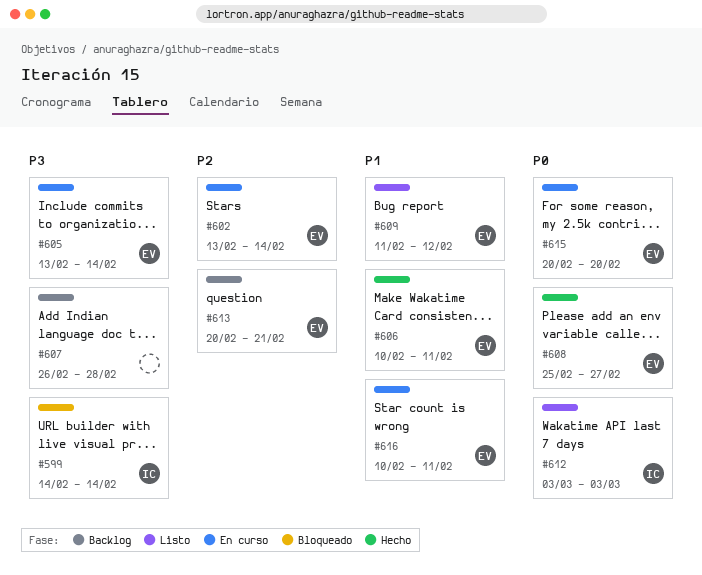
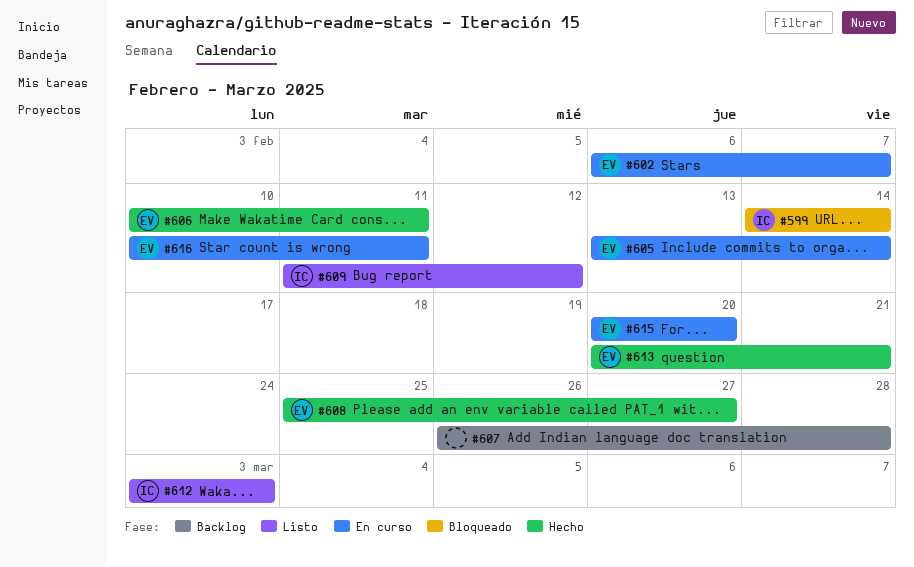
#602, start: Feb 13 -> Feb 6
#602, due: Feb 14 -> Feb 7
#609, owner: EV -> IC
#613, status: Backlog -> Hecho

